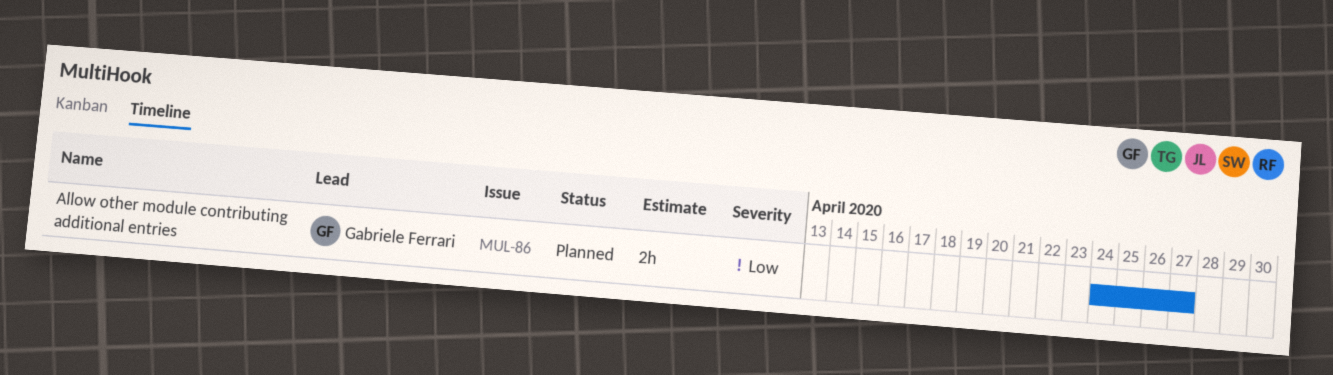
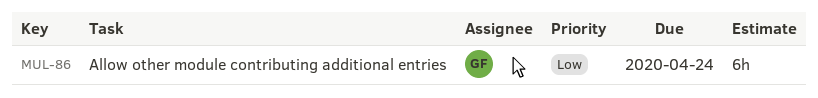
MUL-86, estimate: 2h -> 6h
MUL-86, due: Apr 27 -> Apr 24

